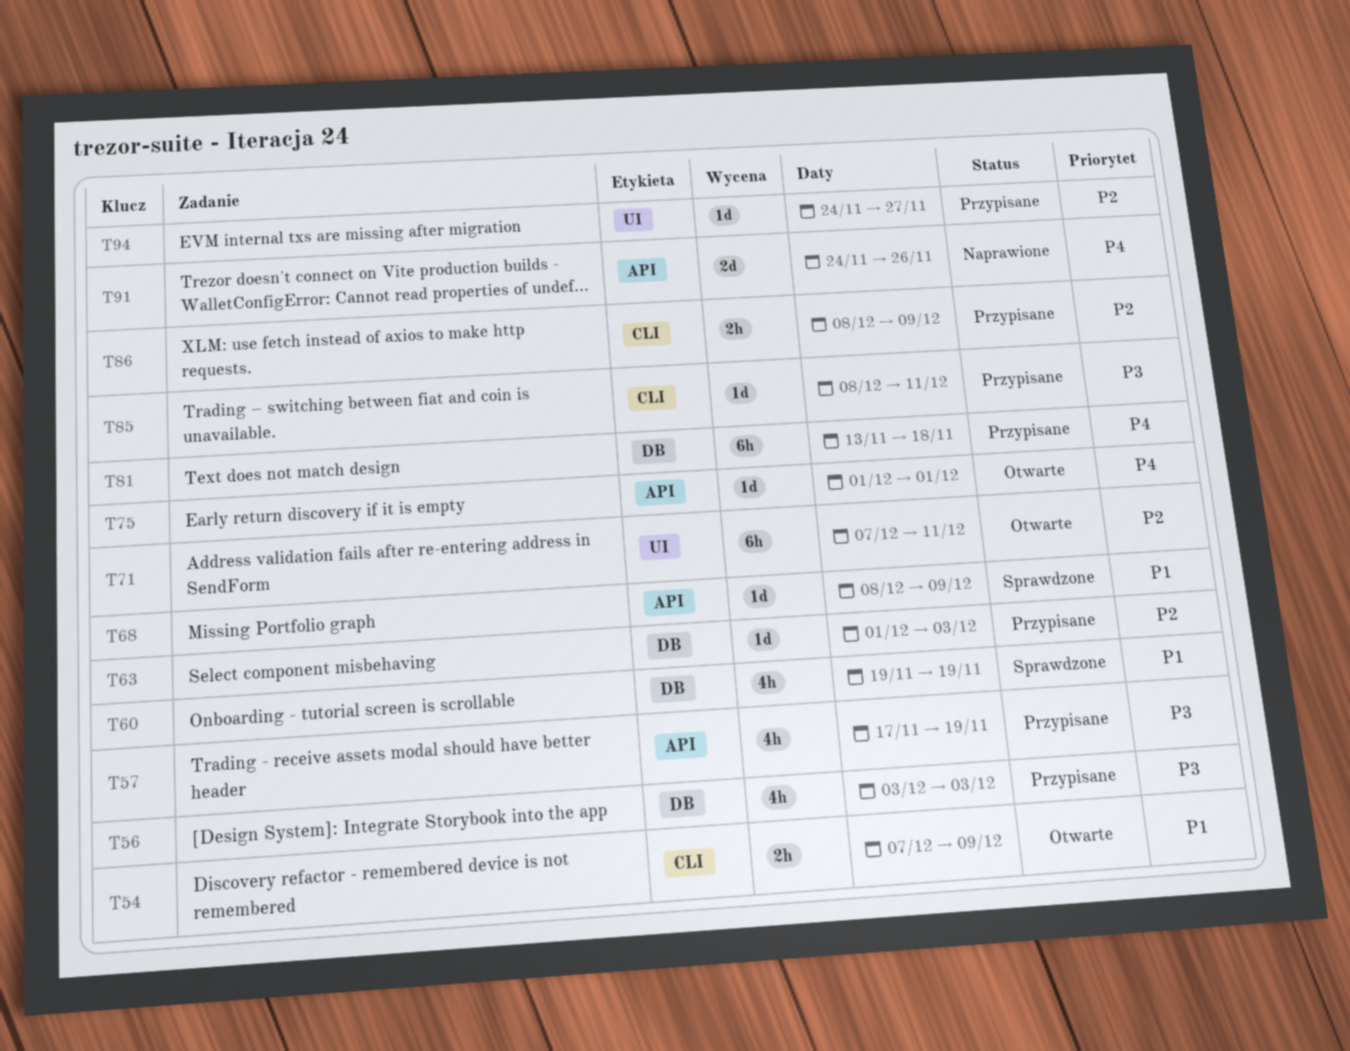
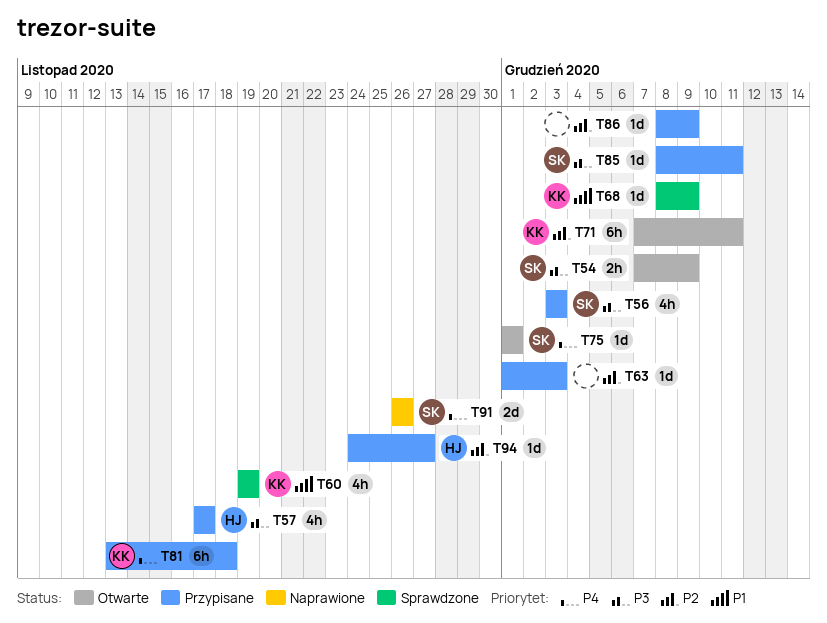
T54, priority: P1 -> P3
T57, due: Nov 19 -> Nov 17
T86, estimate: 2h -> 1d
T91, start: Nov 24 -> Nov 26

